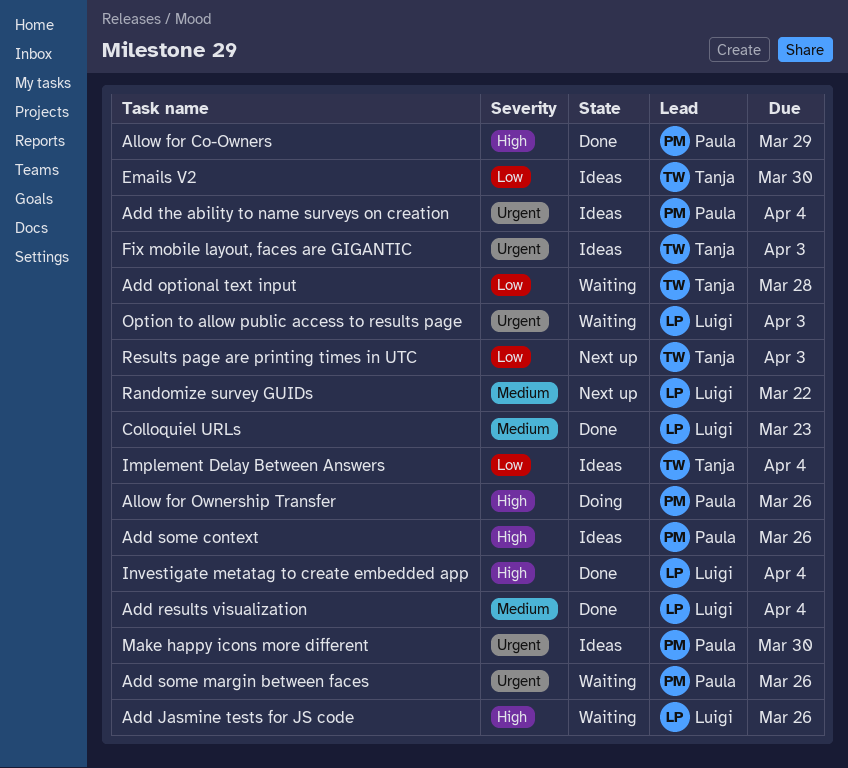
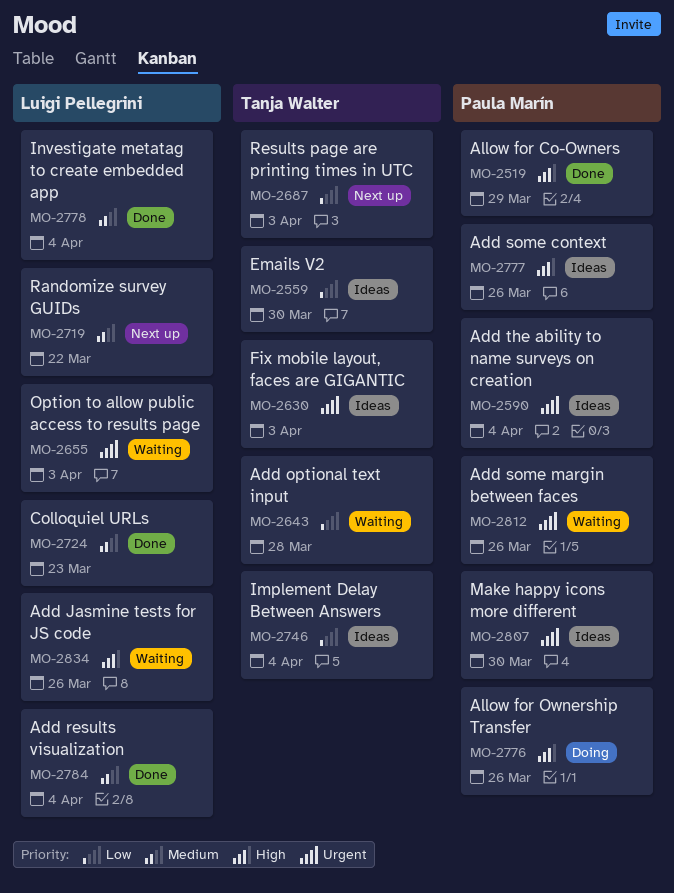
Investigate metatag to create embedded app, priority: High -> Medium

